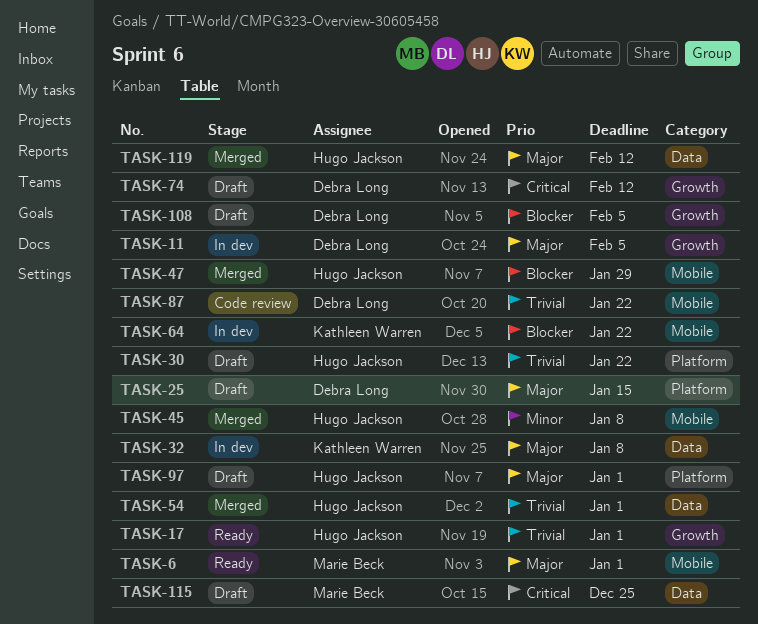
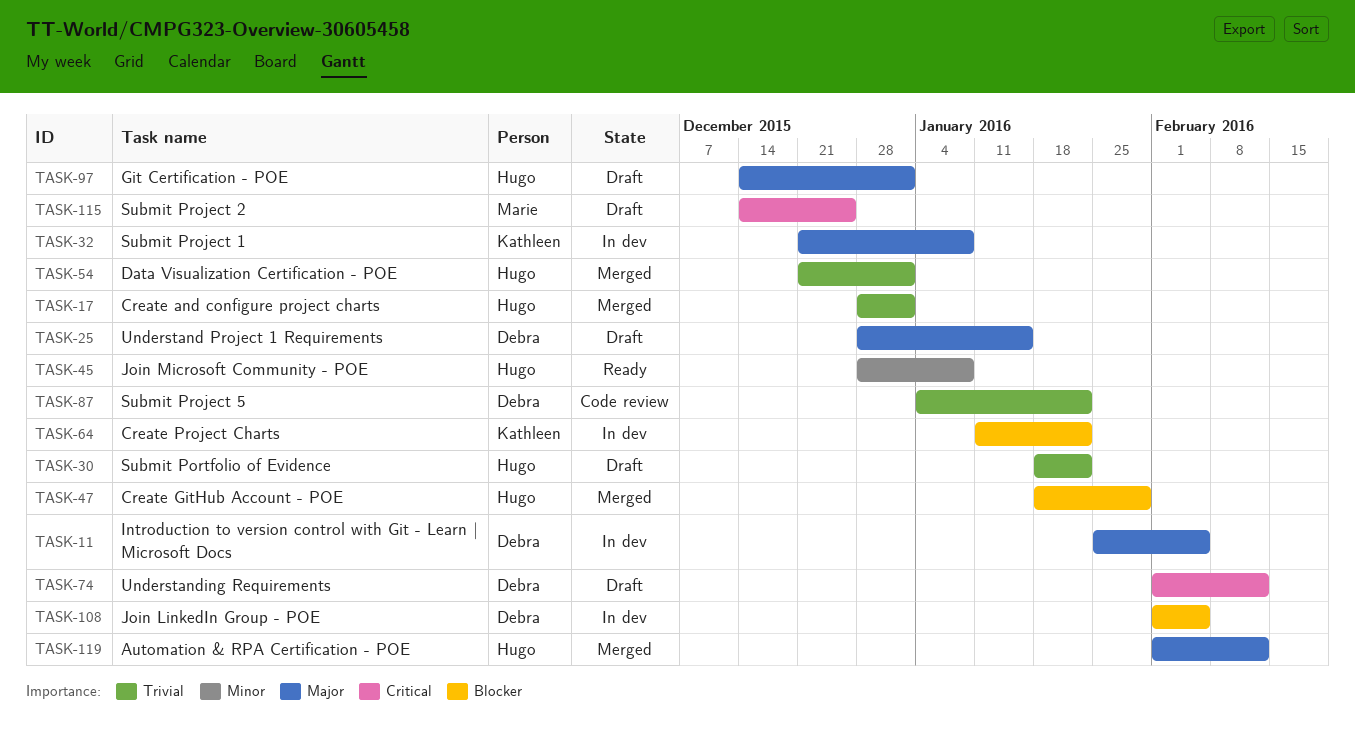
TASK-6: present -> none
TASK-17, status: Ready -> Merged
TASK-45, status: Merged -> Ready
TASK-108, status: Draft -> In dev

